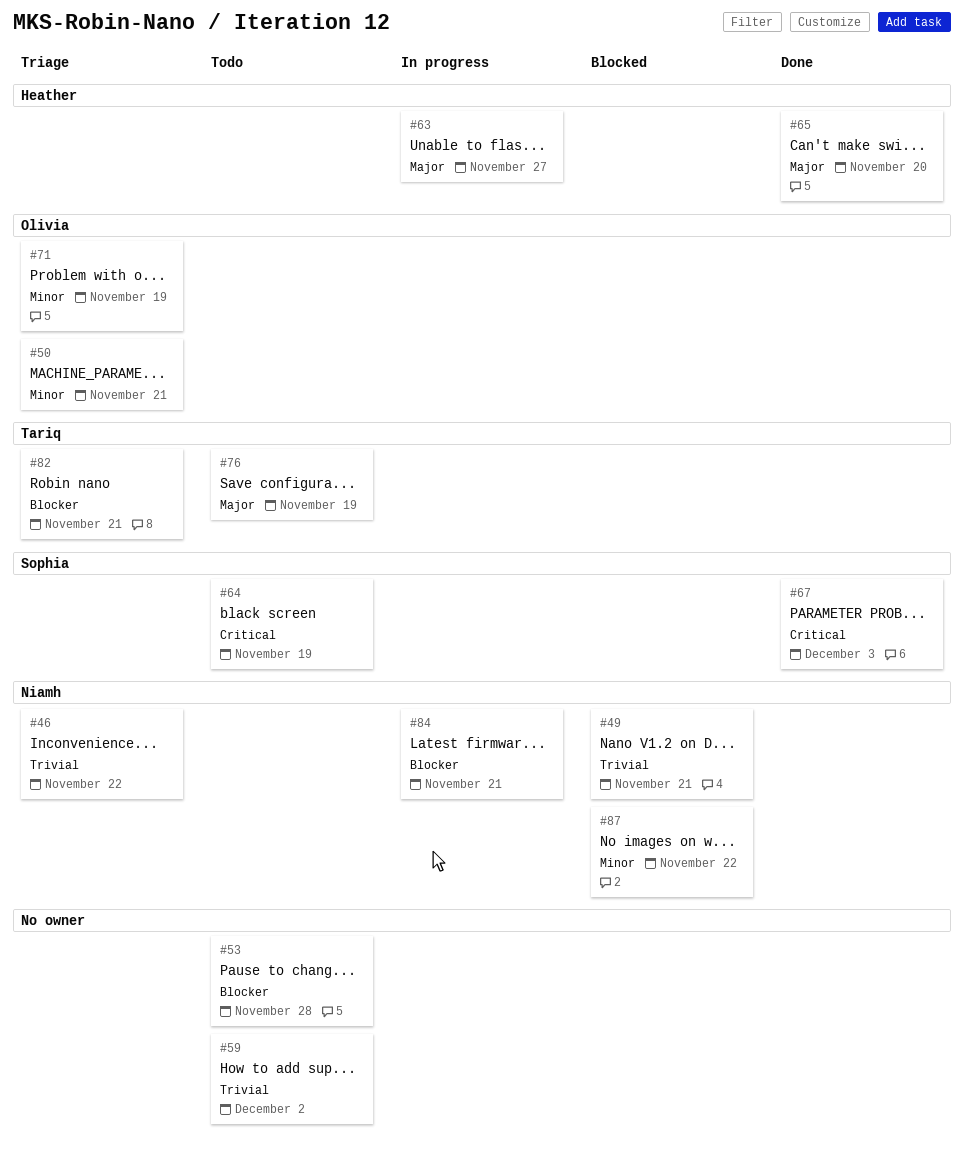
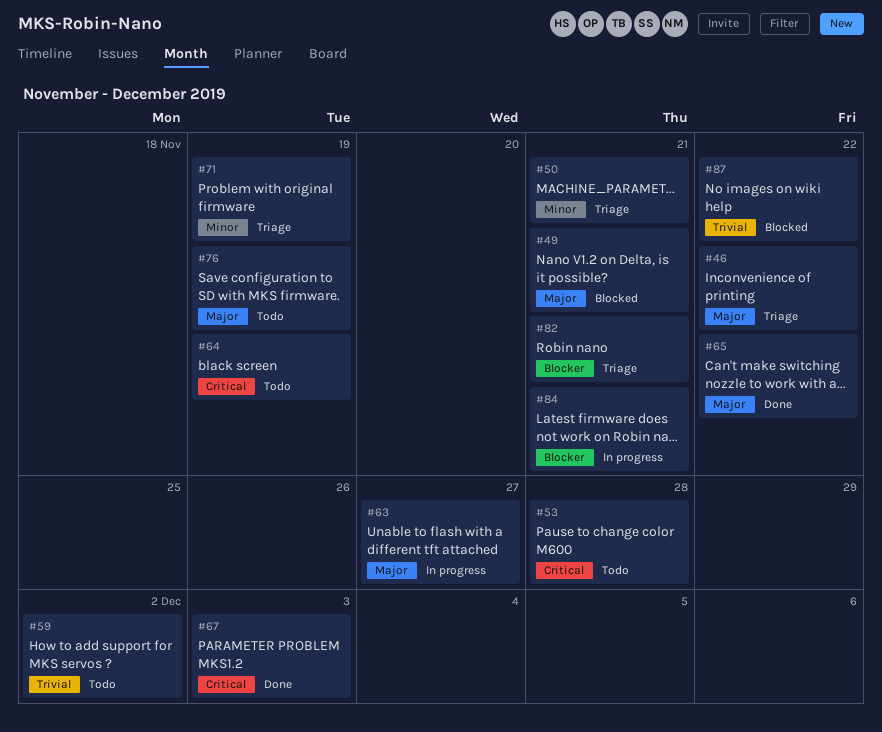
#46, priority: Trivial -> Major
#49, priority: Trivial -> Major
#53, priority: Blocker -> Critical
#65, due: Nov 20 -> Nov 22
#87, priority: Minor -> Trivial

